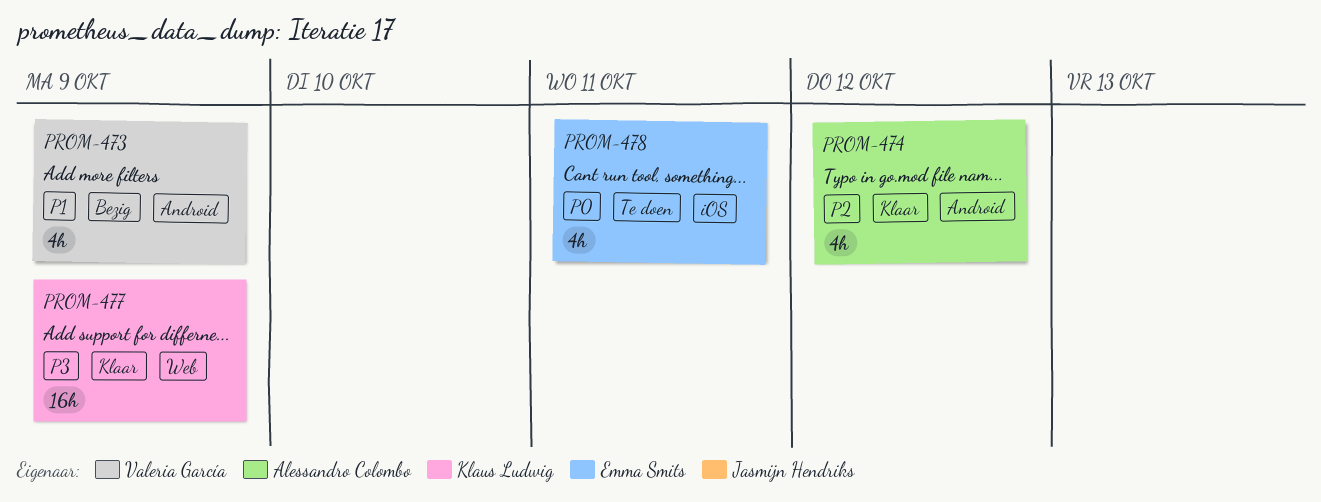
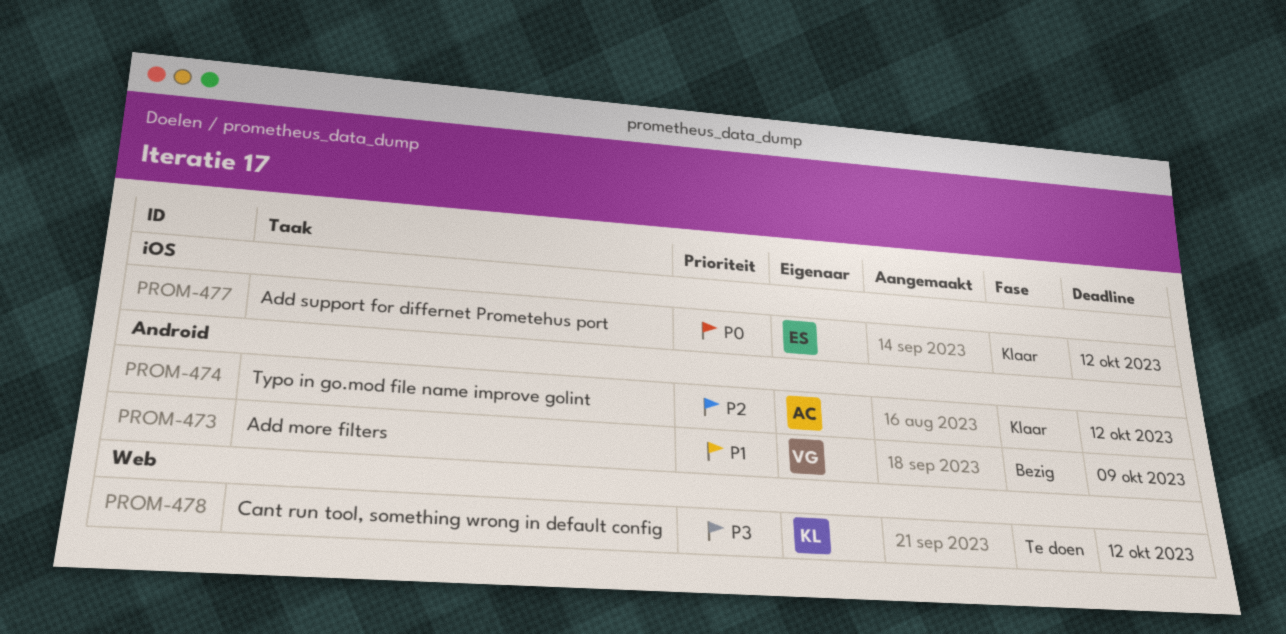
PROM-477, owner: Klaus Ludwig -> Emma Smits
PROM-477, priority: P3 -> P0
PROM-477, label: Web -> iOS
PROM-477, due: Oct 9 -> Oct 12
PROM-478, owner: Emma Smits -> Klaus Ludwig
PROM-478, priority: P0 -> P3
PROM-478, label: iOS -> Web
PROM-478, due: Oct 11 -> Oct 12

